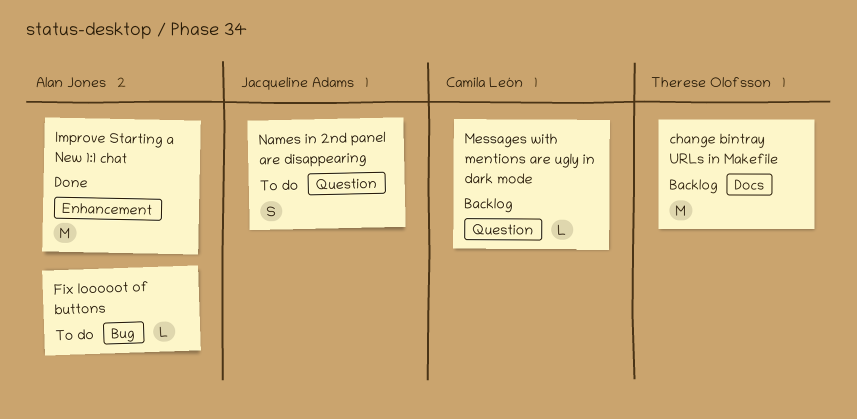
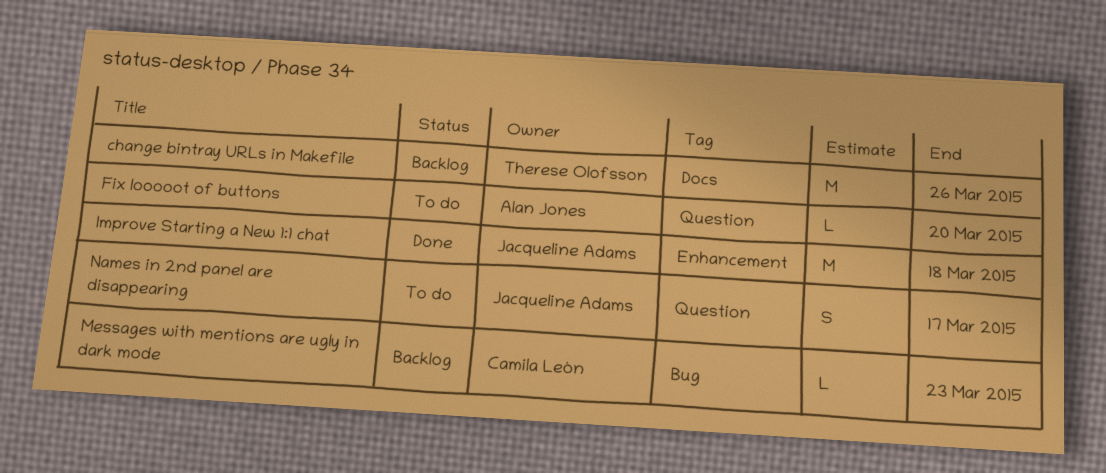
Fix looooot of buttons, label: Bug -> Question
Improve Starting a New 1:1 chat, owner: Alan Jones -> Jacqueline Adams
Messages with mentions are ugly in dark mode, label: Question -> Bug

